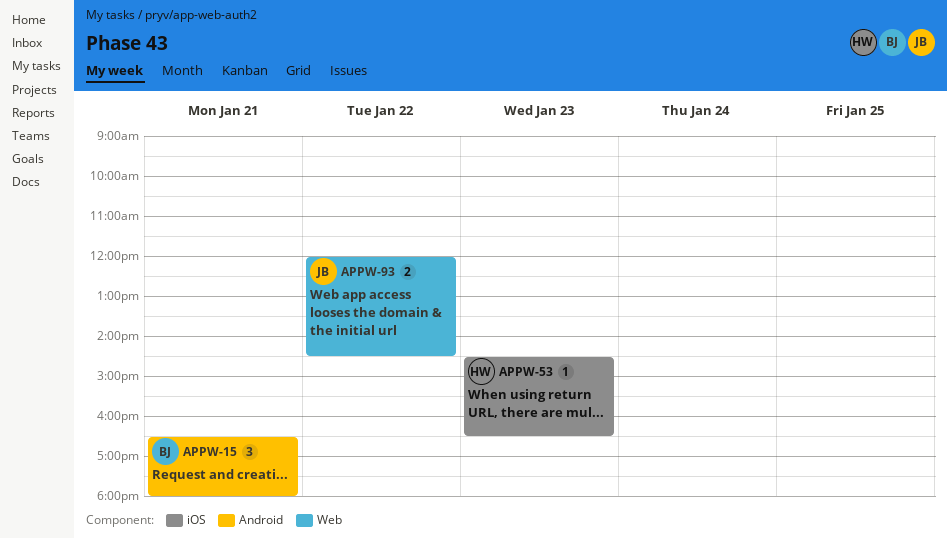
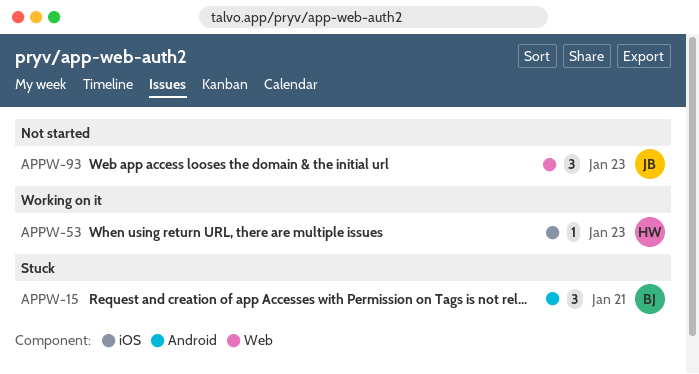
APPW-93, estimate: 2 -> 3
APPW-93, day: Jan 22 -> Jan 23

